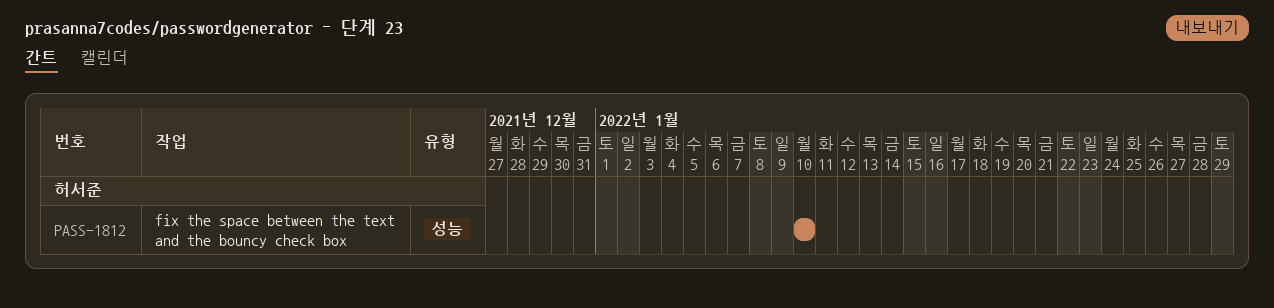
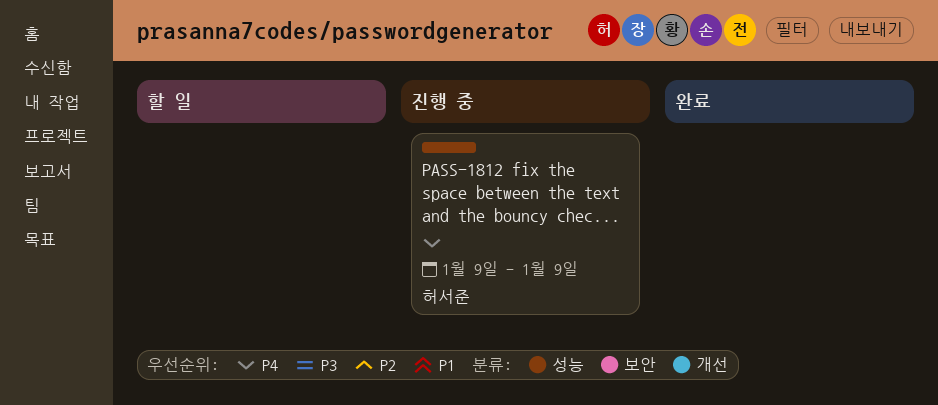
PASS-1812, start: Jan 10 -> Jan 9
PASS-1812, due: Jan 10 -> Jan 9

